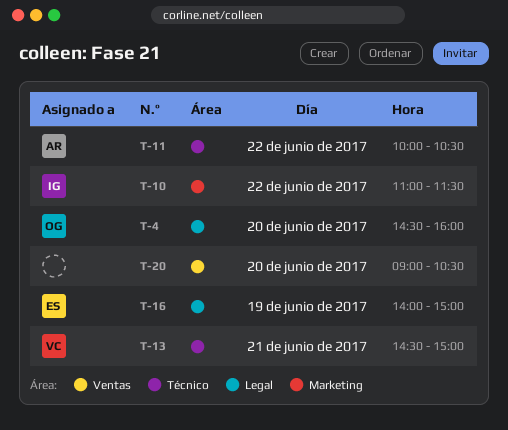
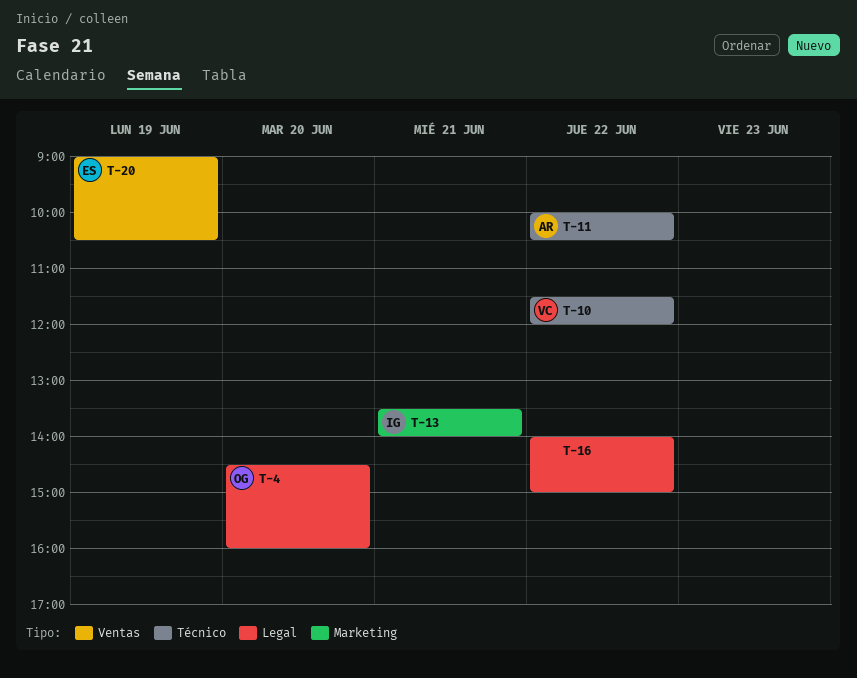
T-10, owner: IG -> VC
T-10, label: Marketing -> Técnico
T-10, begins: 11:00 -> 11:30
T-10, ends: 11:30 -> 12:00
T-13, owner: VC -> IG
T-13, label: Técnico -> Marketing
T-13, begins: 14:30 -> 13:30
T-13, ends: 15:00 -> 14:00
T-16, owner: ES -> none
T-16, day: Jun 19 -> Jun 22
T-20, owner: none -> ES
T-20, day: Jun 20 -> Jun 19

